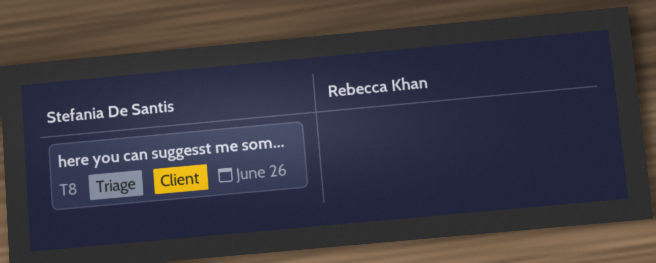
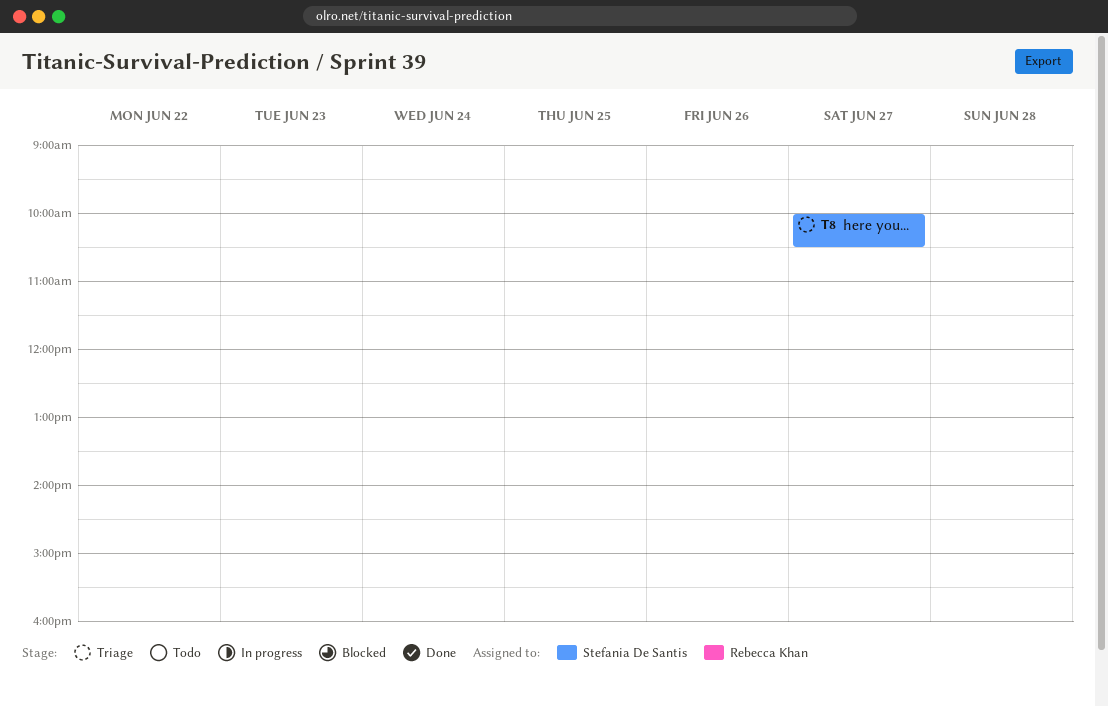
T8, day: Jun 26 -> Jun 27

